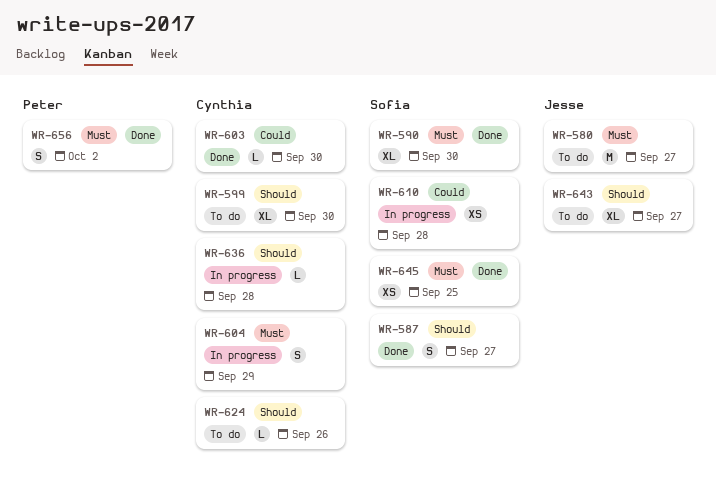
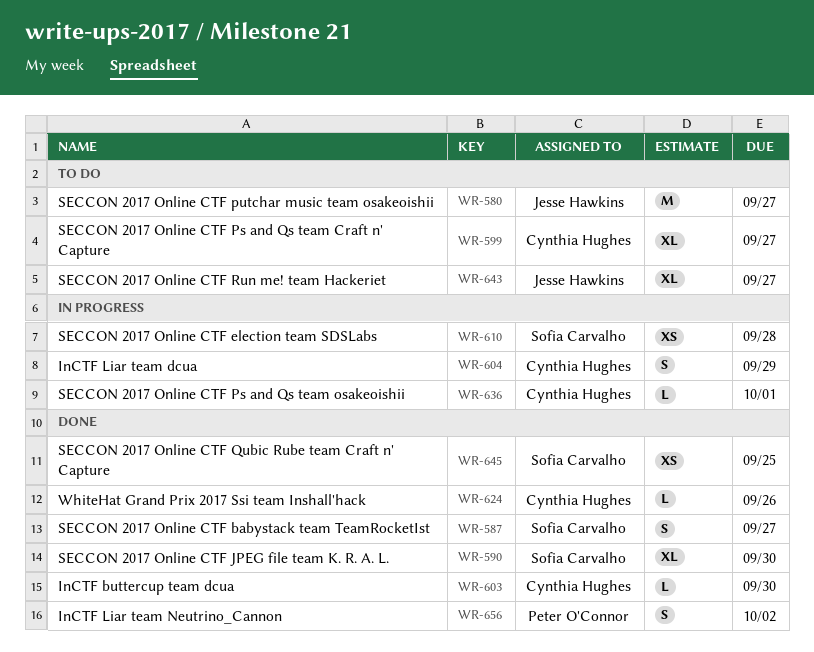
WR-599, due: Sep 30 -> Sep 27
WR-624, status: To do -> Done
WR-636, due: Sep 28 -> Oct 1

